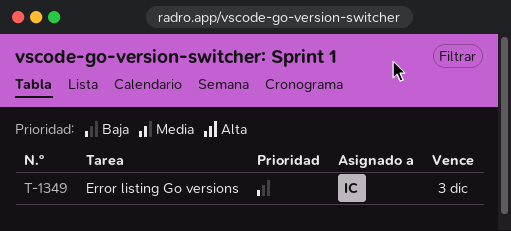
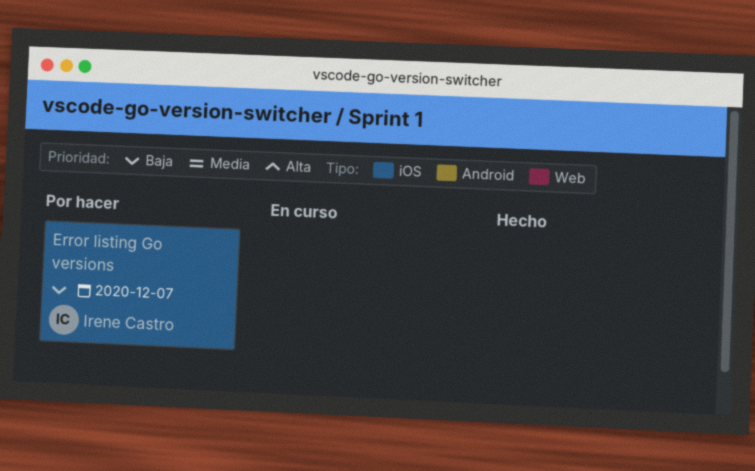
Error listing Go versions, due: Dec 3 -> Dec 7

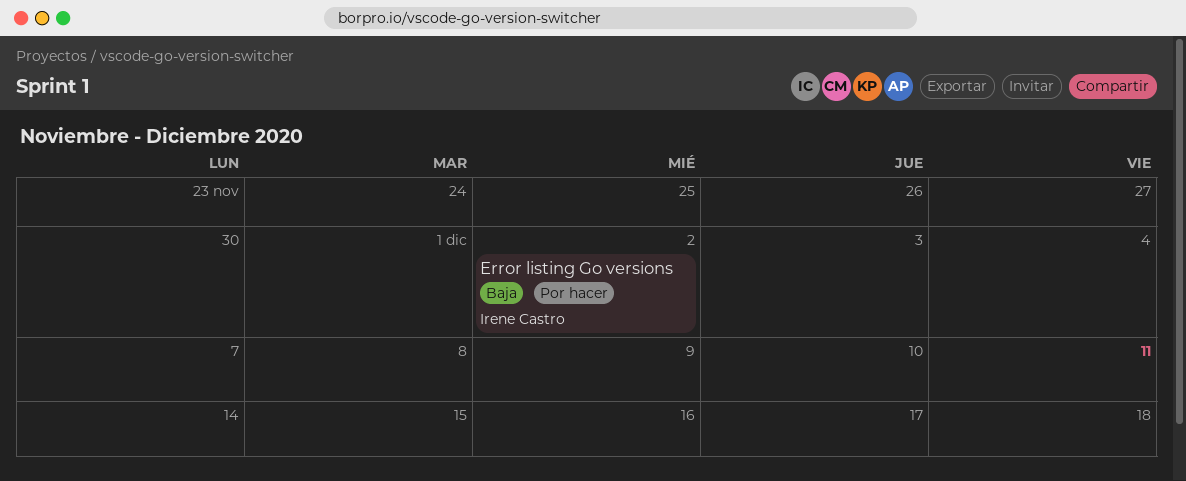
Error listing Go versions, due: Dec 7 -> Dec 2

